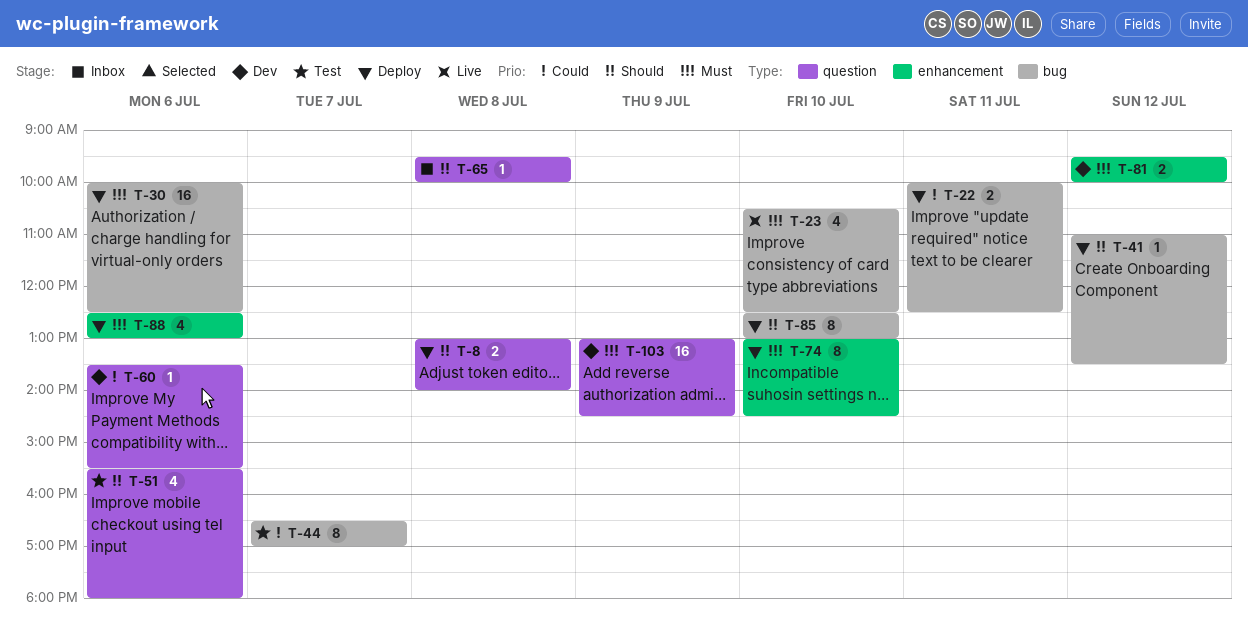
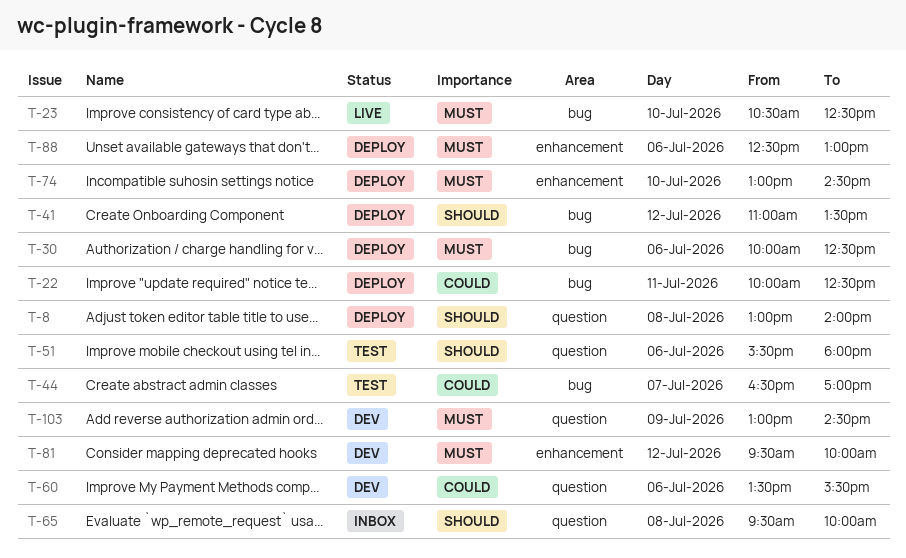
T-85: present -> none

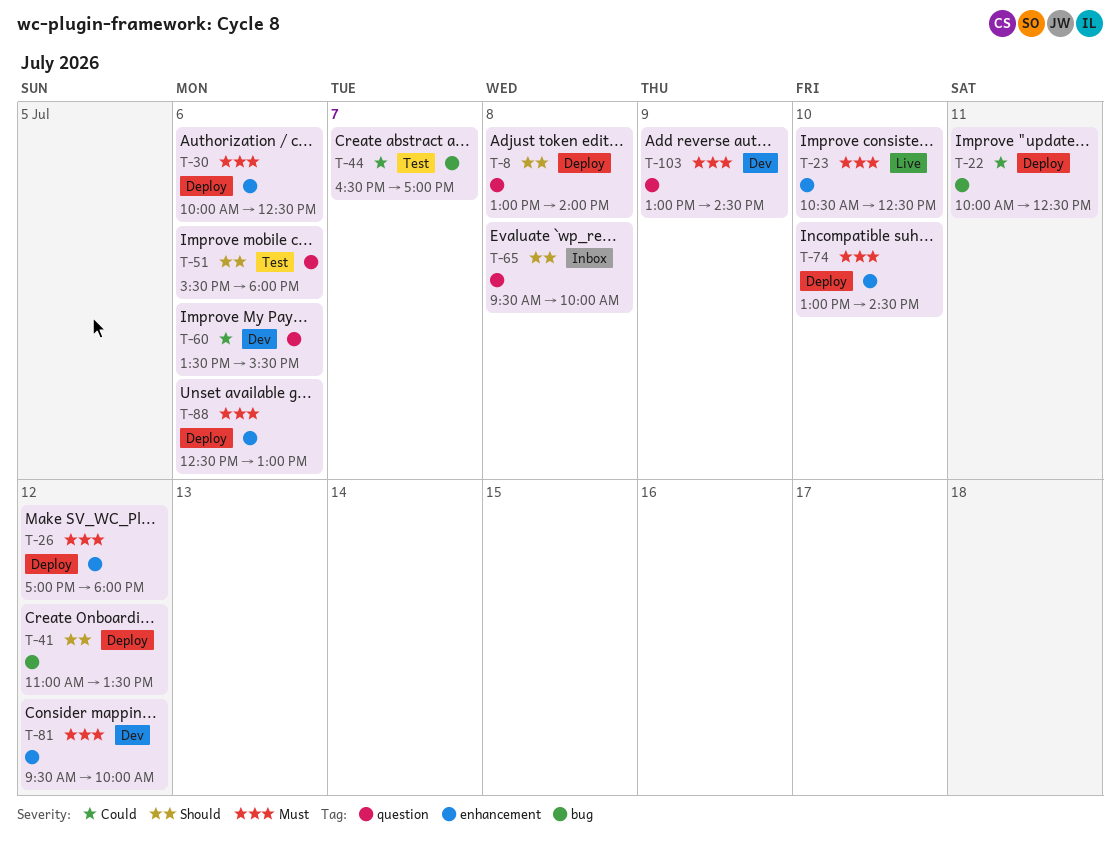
T-23, label: bug -> enhancement
T-26: none -> present
T-30, label: bug -> enhancement

